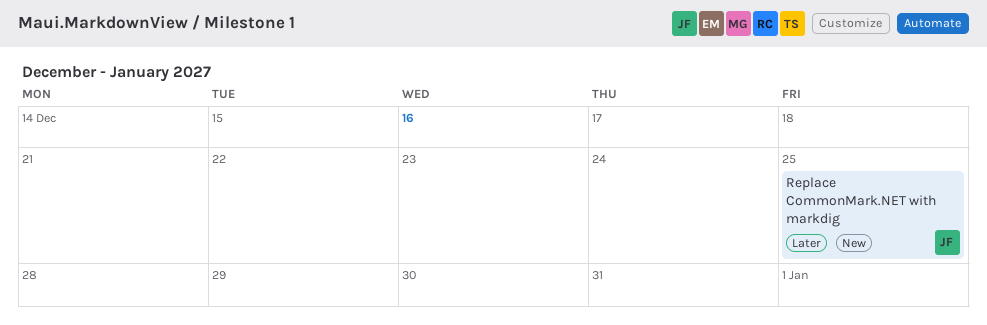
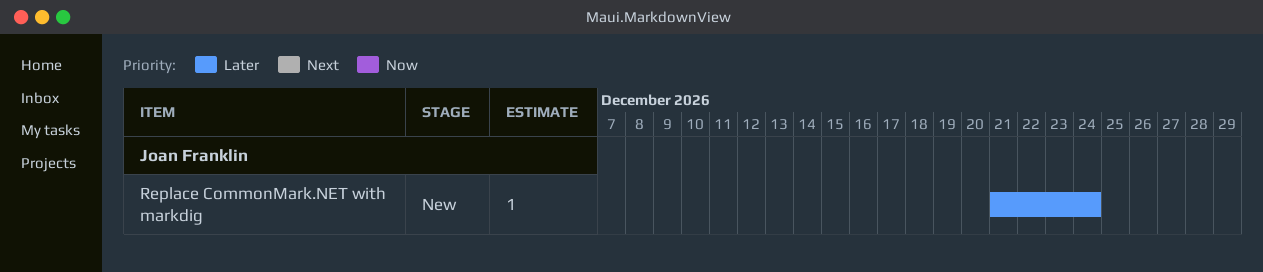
Replace CommonMark.NET with markdig, due: Dec 25 -> Dec 24

